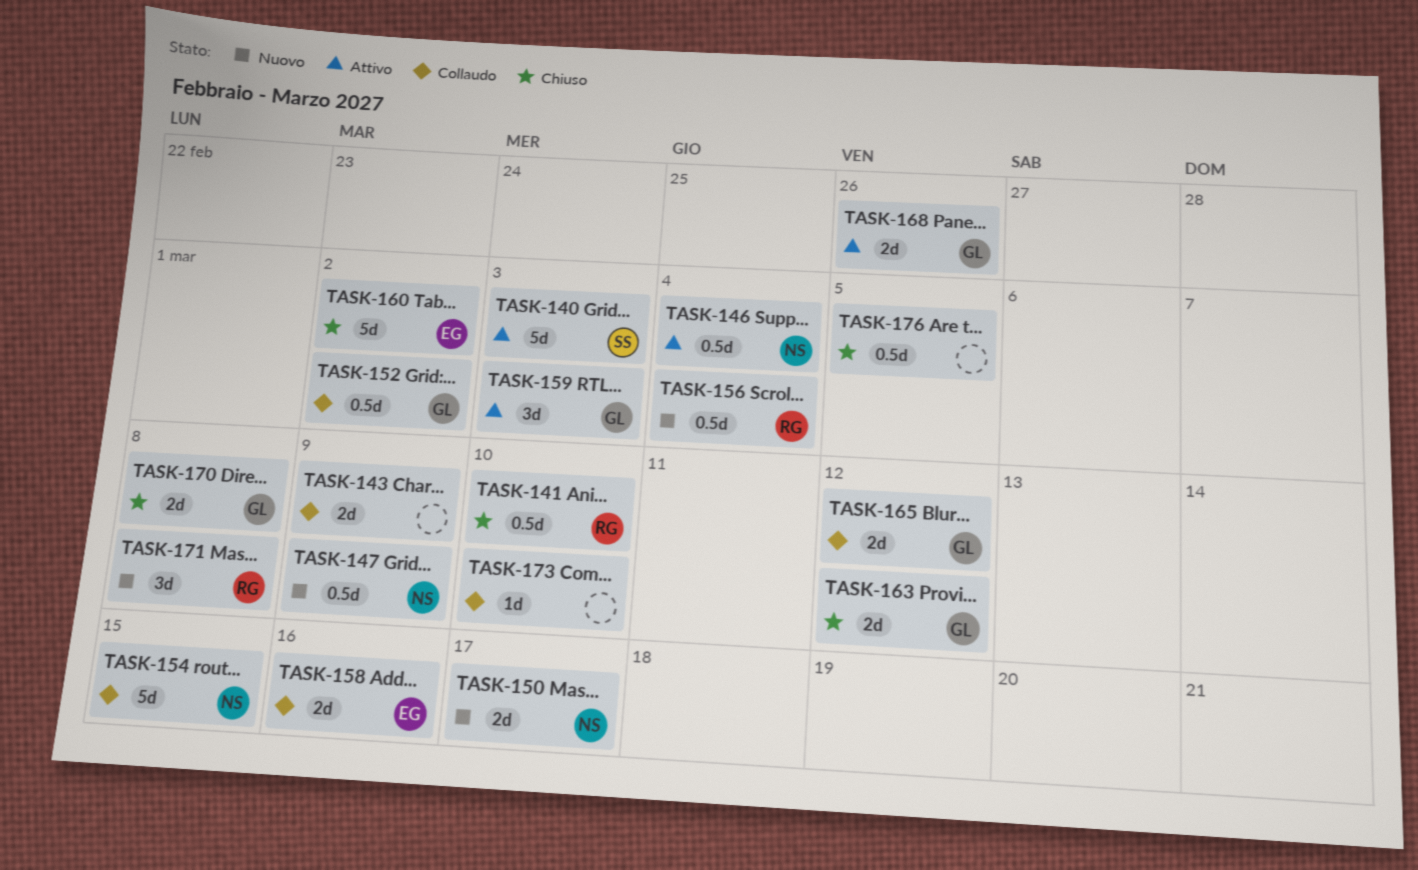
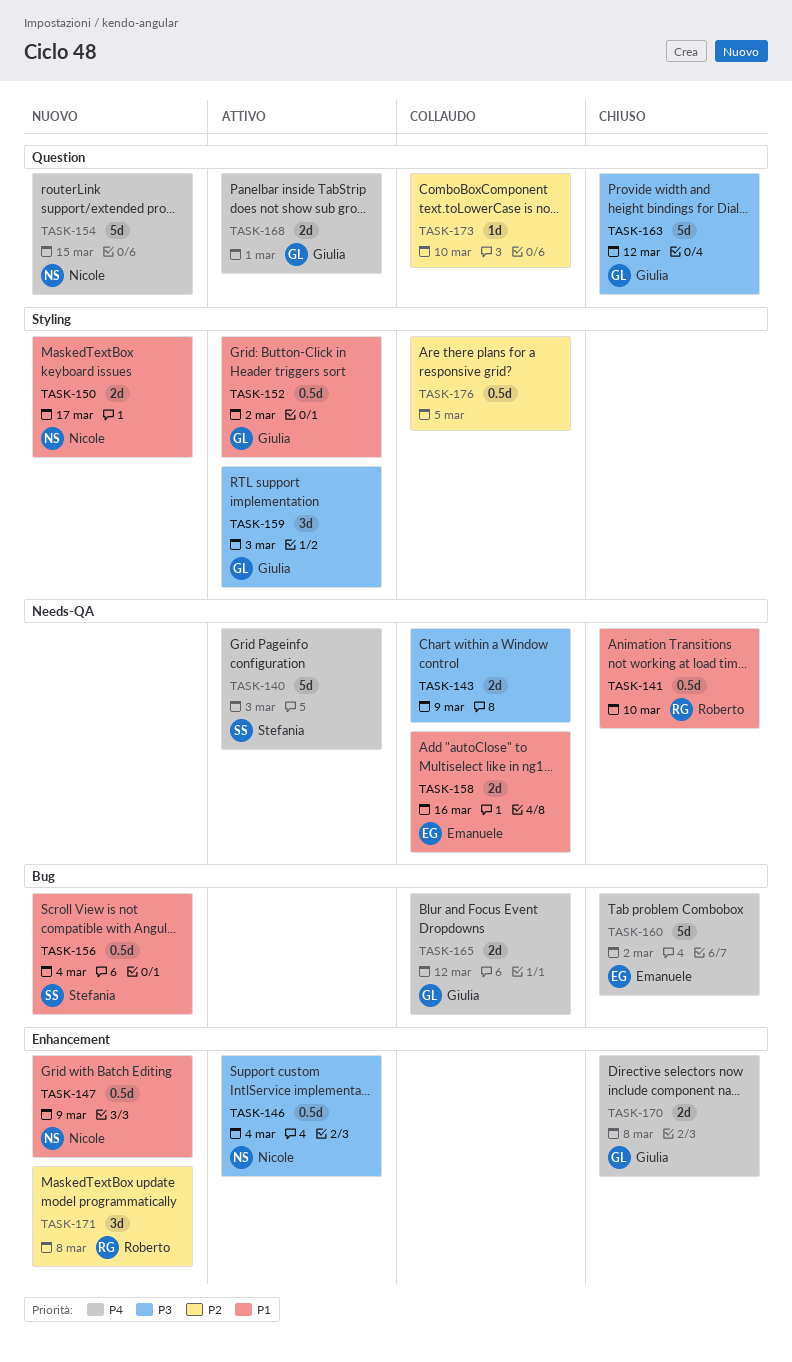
TASK-152, status: Collaudo -> Attivo
TASK-154, status: Collaudo -> Nuovo
TASK-156, owner: Roberto -> Stefania
TASK-163, estimate: 2d -> 5d
TASK-168, due: Feb 26 -> Mar 1
TASK-176, status: Chiuso -> Collaudo

